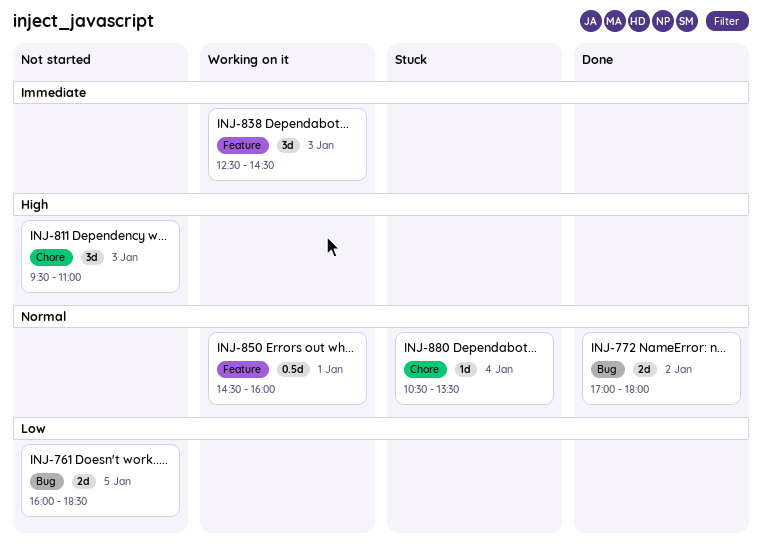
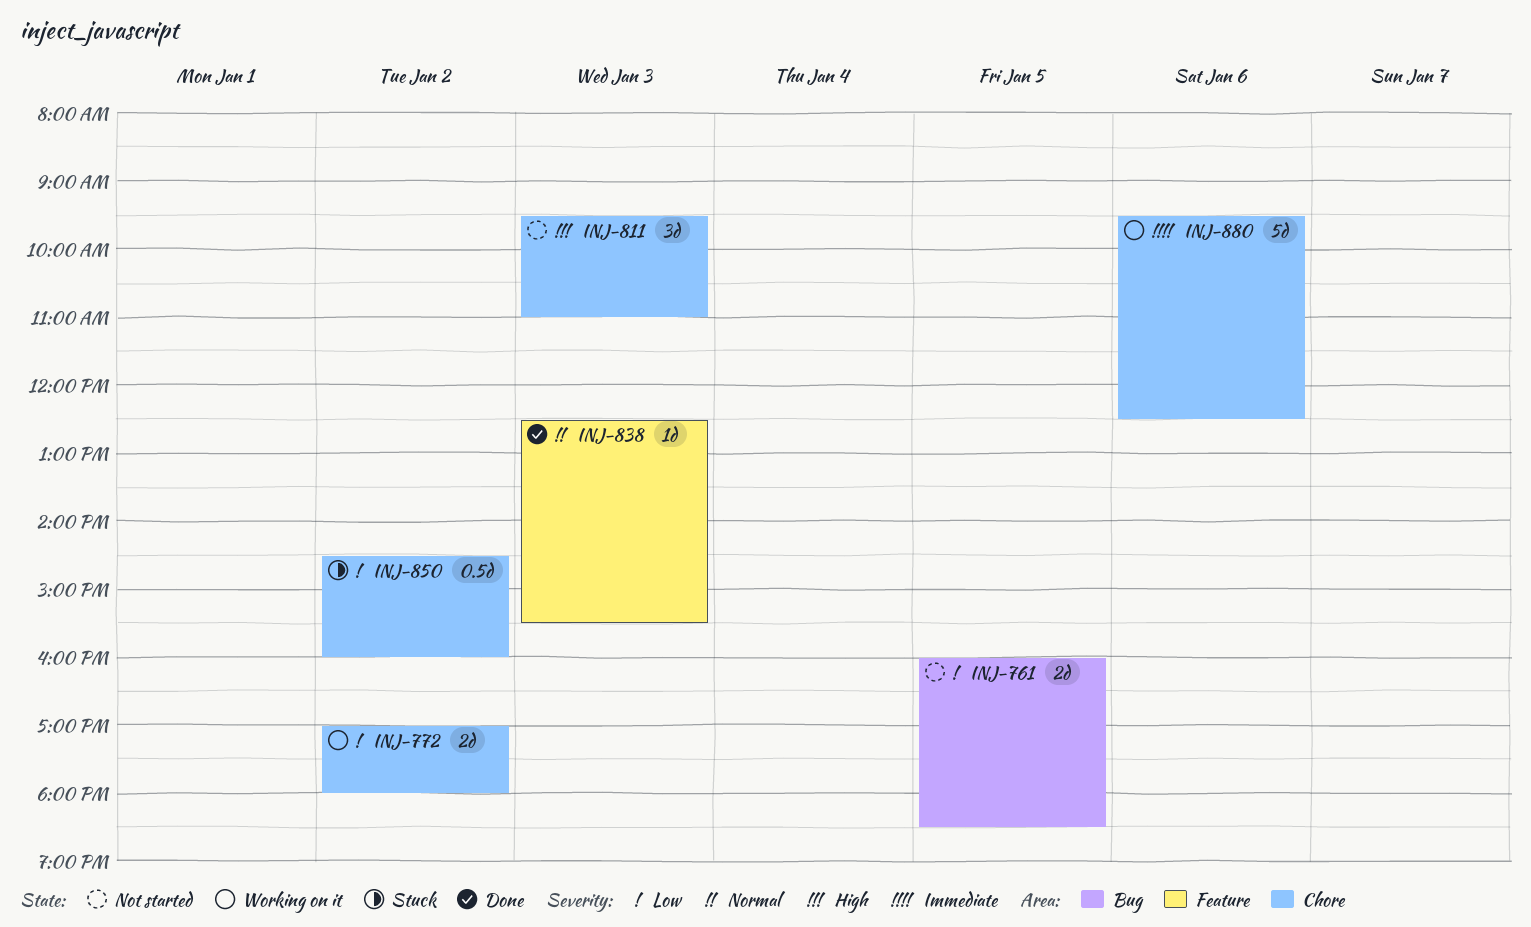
INJ-772, status: Done -> Working on it
INJ-772, priority: Normal -> Low
INJ-772, label: Bug -> Chore
INJ-838, status: Working on it -> Done
INJ-838, priority: Immediate -> Normal
INJ-838, estimate: 3d -> 1d
INJ-838, ends: 14:30 -> 15:30
INJ-850, status: Working on it -> Stuck
INJ-850, priority: Normal -> Low
INJ-850, label: Feature -> Chore
INJ-850, day: Jan 1 -> Jan 2
INJ-880, status: Stuck -> Working on it
INJ-880, priority: Normal -> Immediate
INJ-880, estimate: 1d -> 5d
INJ-880, day: Jan 4 -> Jan 6
INJ-880, begins: 10:30 -> 09:30
INJ-880, ends: 13:30 -> 12:30

